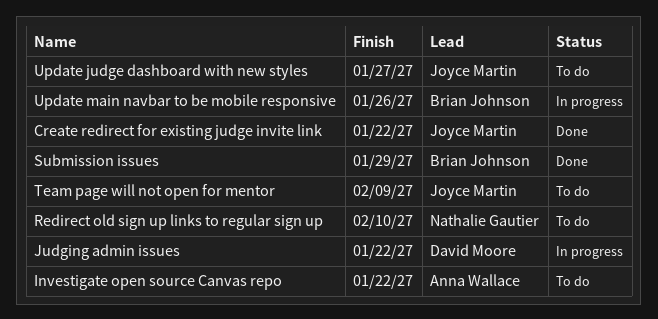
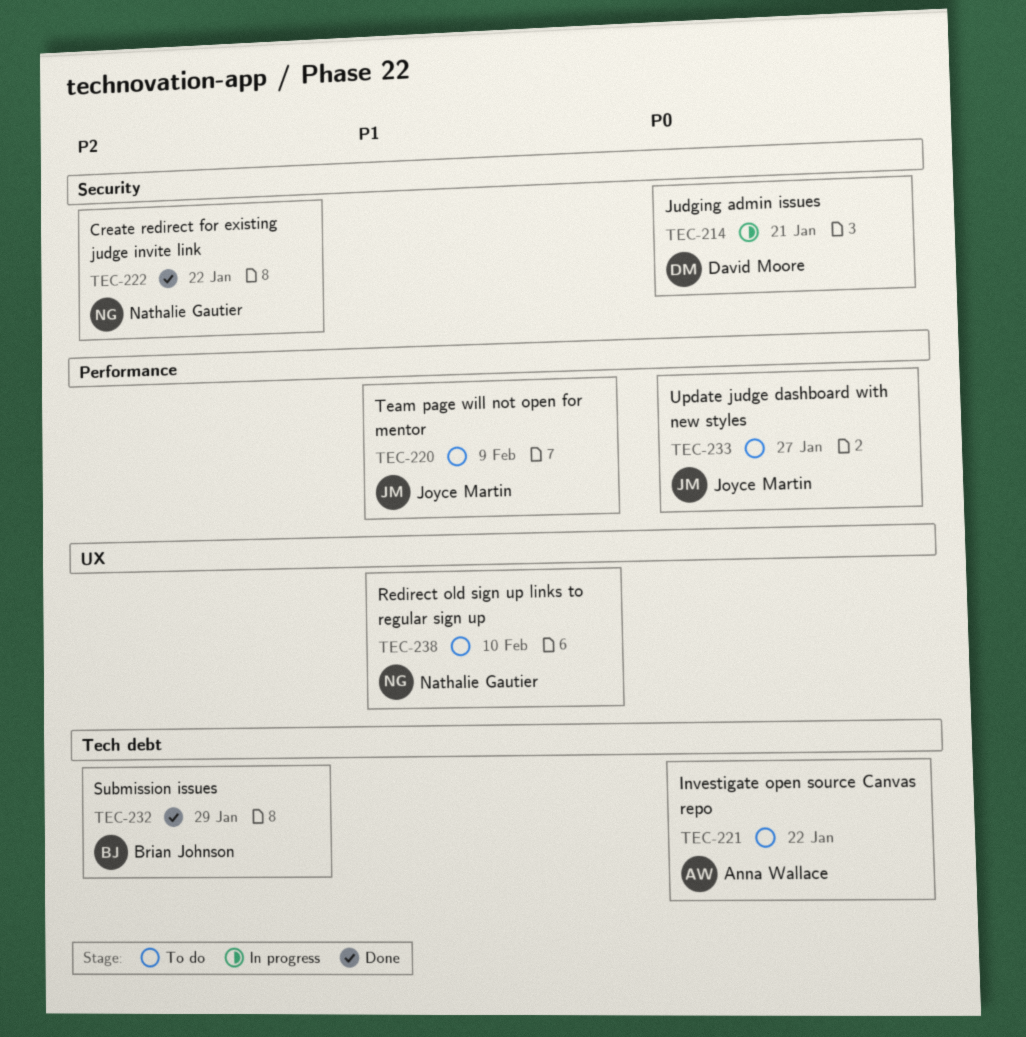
Create redirect for existing judge invite link, owner: Joyce Martin -> Nathalie Gautier
Judging admin issues, due: Jan 22 -> Jan 21
Update main navbar to be mobile responsive: present -> none

